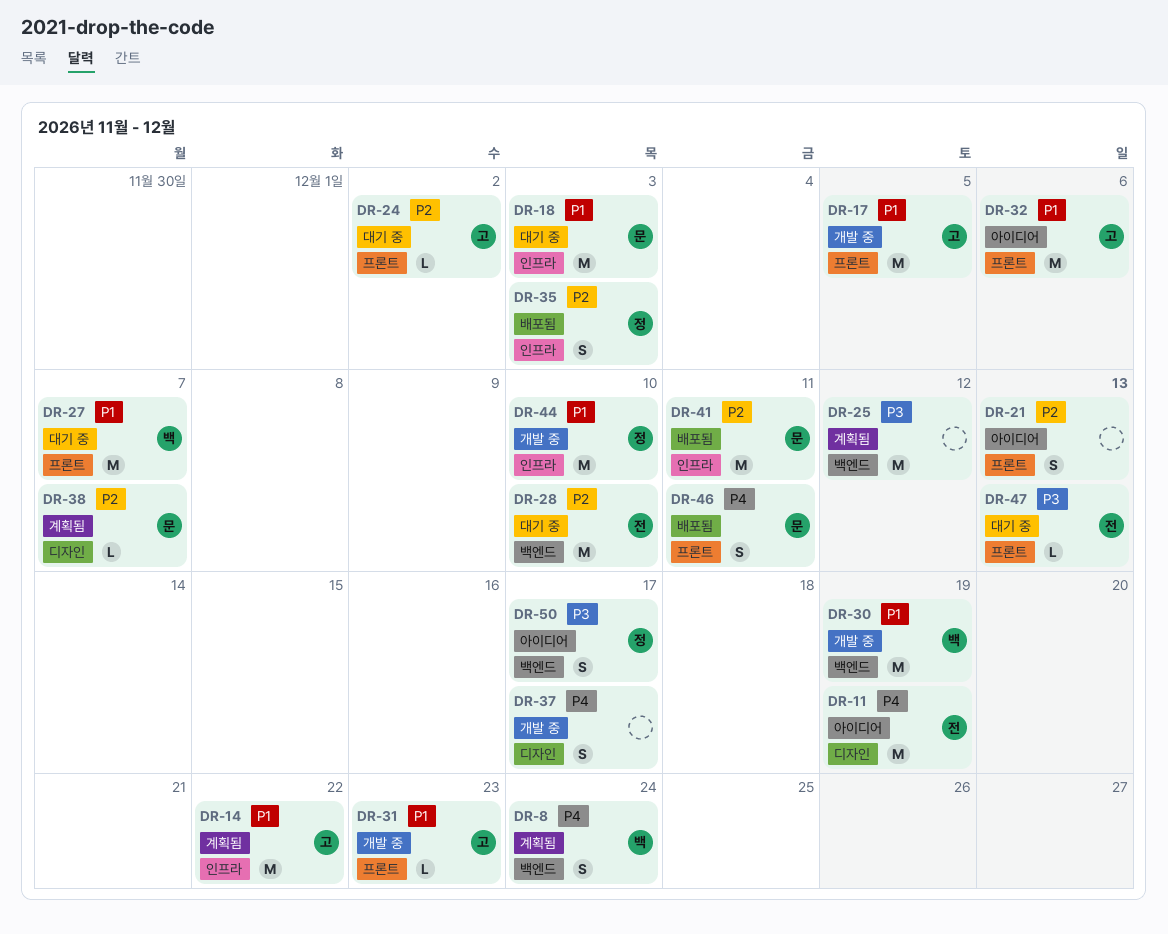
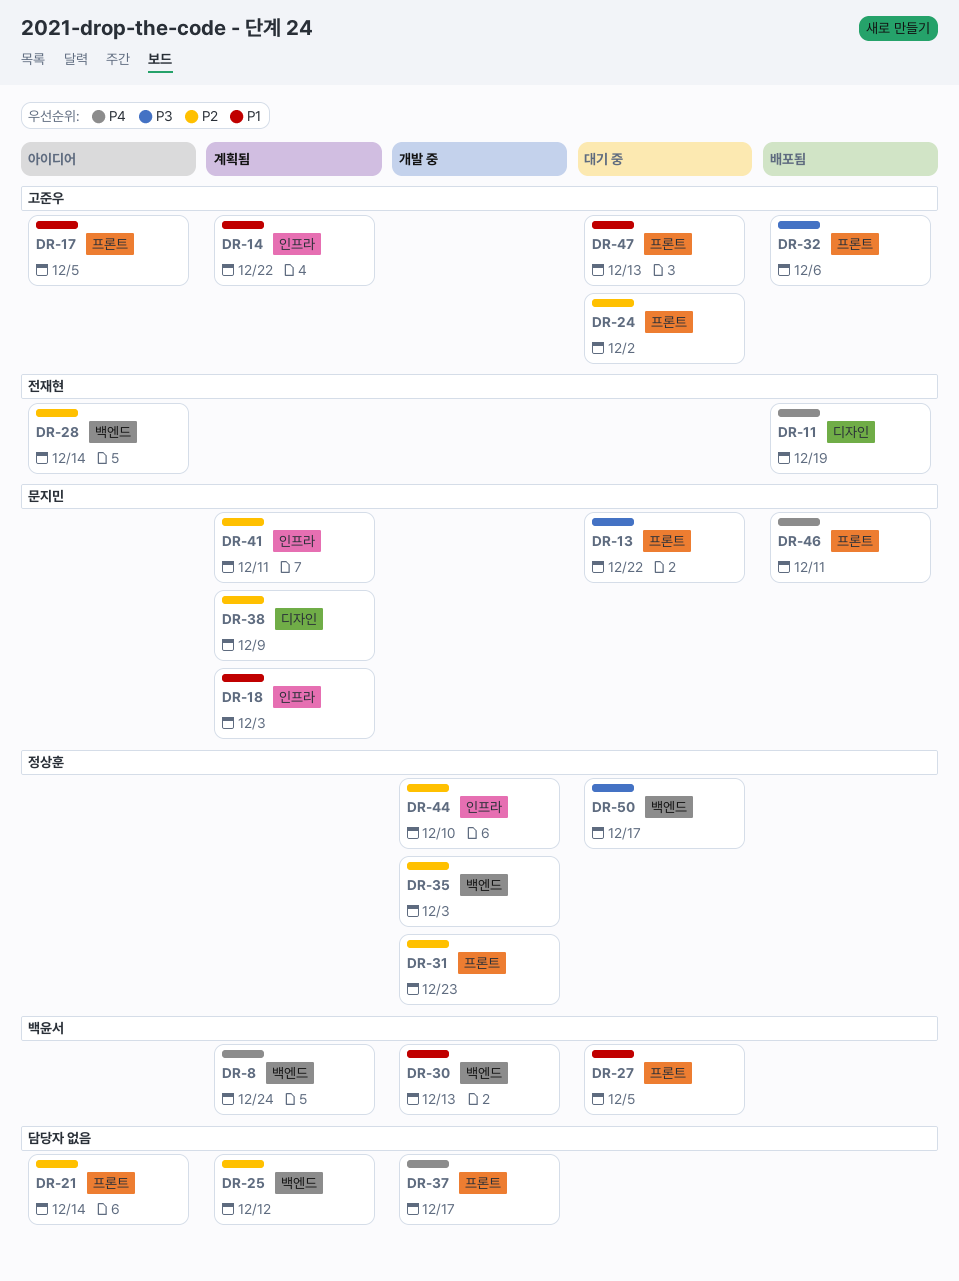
DR-11, status: 아이디어 -> 배포됨
DR-13: none -> present
DR-17, status: 개발 중 -> 아이디어
DR-18, status: 대기 중 -> 계획됨
DR-21, due: Dec 13 -> Dec 14
DR-25, priority: P3 -> P2
DR-27, due: Dec 7 -> Dec 5
DR-28, status: 대기 중 -> 아이디어
DR-28, due: Dec 10 -> Dec 14
DR-30, due: Dec 19 -> Dec 13
DR-31, owner: 고준우 -> 정상훈
DR-31, priority: P1 -> P2
DR-32, status: 아이디어 -> 배포됨
DR-32, priority: P1 -> P3
DR-35, status: 배포됨 -> 개발 중
DR-35, label: 인프라 -> 백엔드
DR-37, label: 디자인 -> 프론트
DR-38, due: Dec 7 -> Dec 9
DR-41, status: 배포됨 -> 계획됨
DR-44, priority: P1 -> P2
DR-47, owner: 전재현 -> 고준우
DR-47, priority: P3 -> P1
DR-50, status: 아이디어 -> 대기 중

